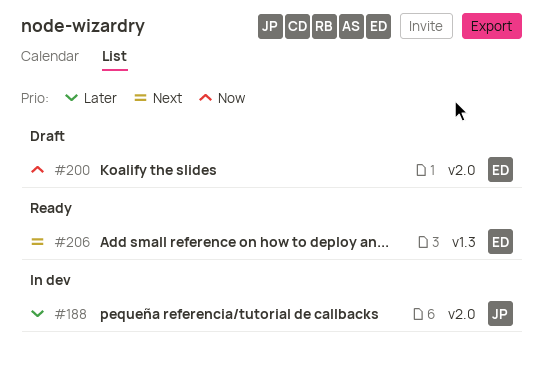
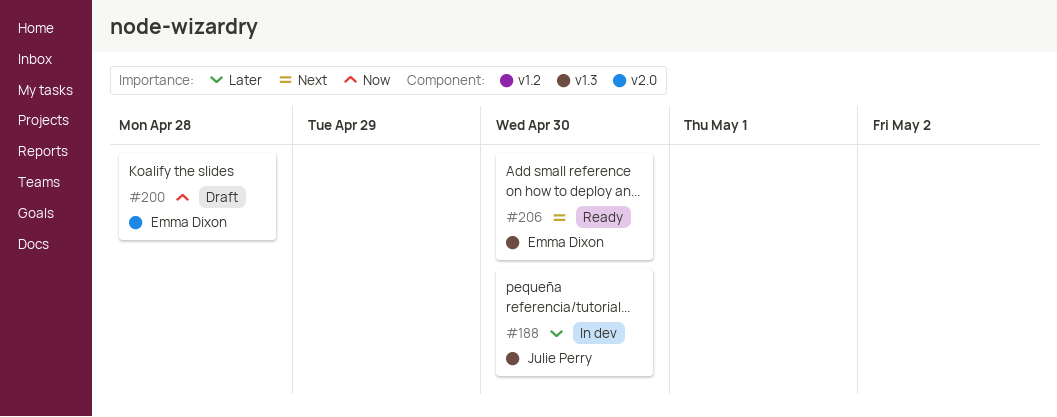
#188, label: v2.0 -> v1.3

